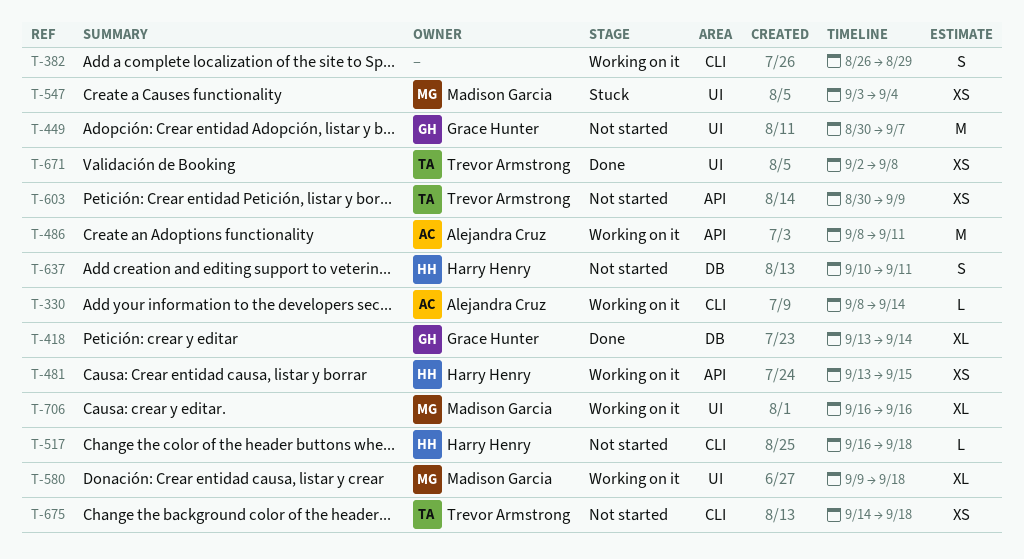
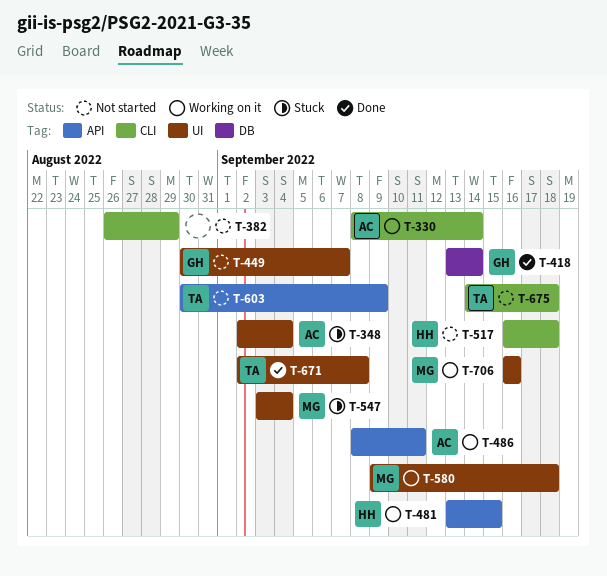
T-348: none -> present
T-382, status: Working on it -> Not started
T-637: present -> none

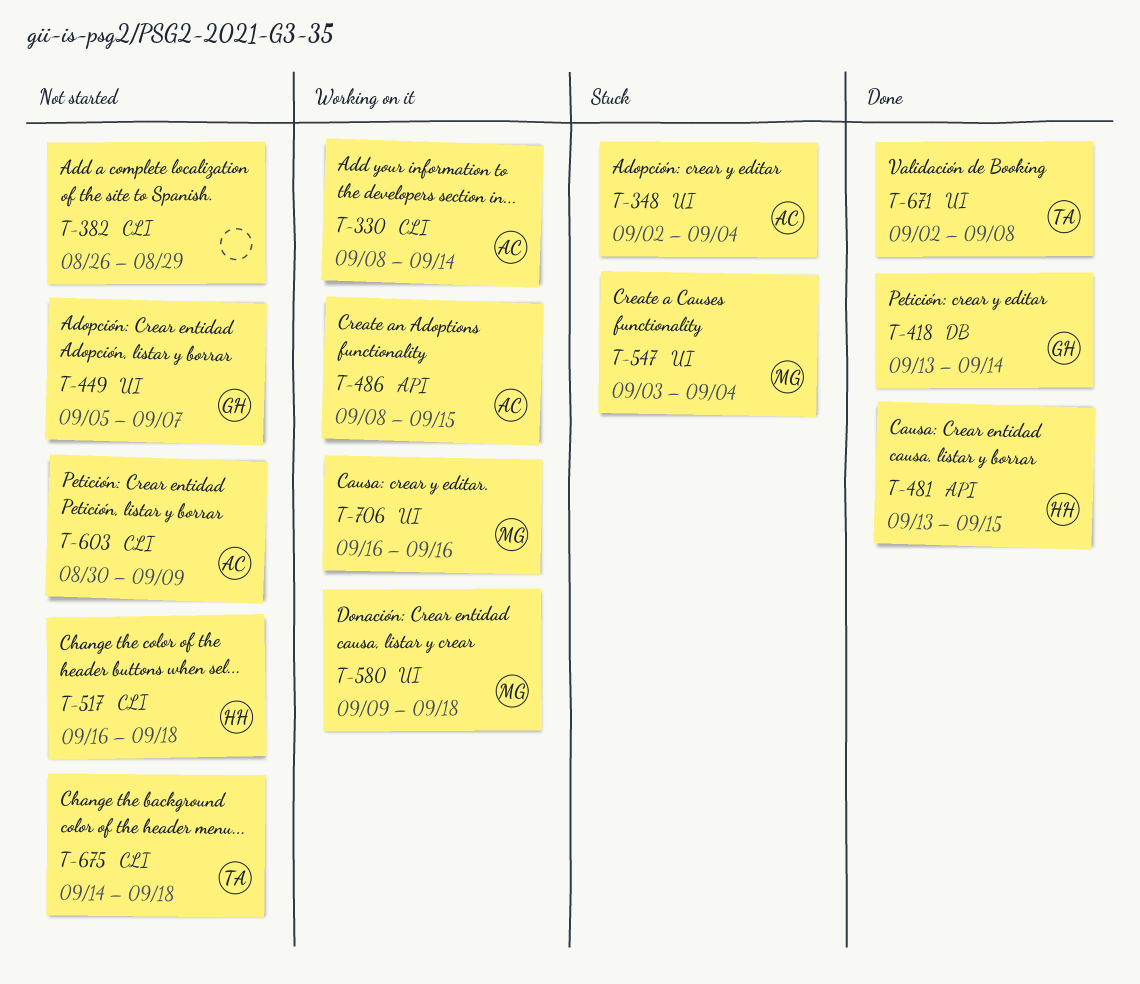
T-449, start: Aug 30 -> Sep 5
T-481, status: Working on it -> Done
T-486, due: Sep 11 -> Sep 15
T-603, owner: TA -> AC
T-603, label: API -> CLI

